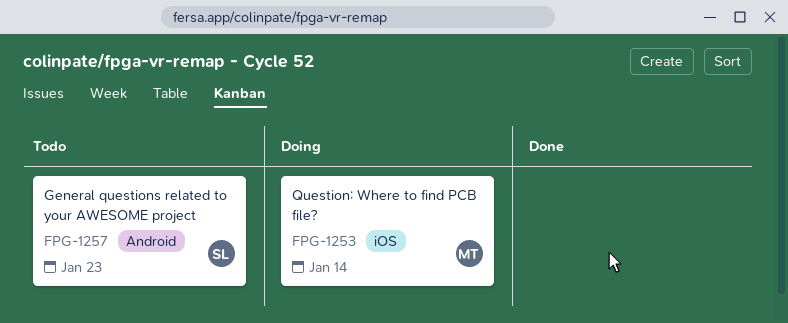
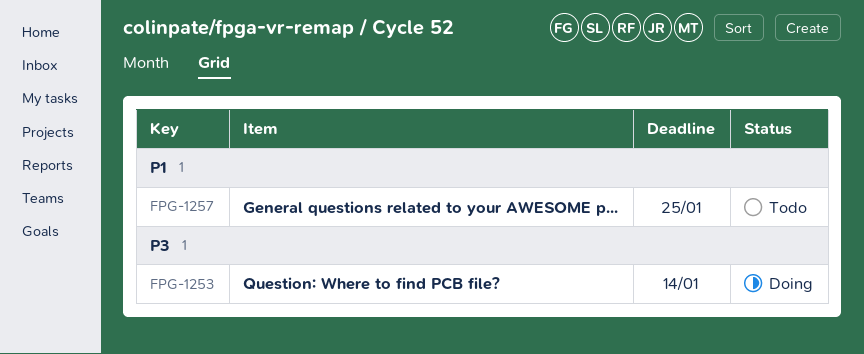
FPG-1257, due: Jan 23 -> Jan 25

